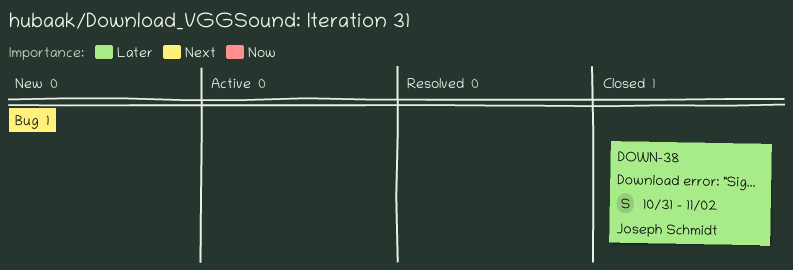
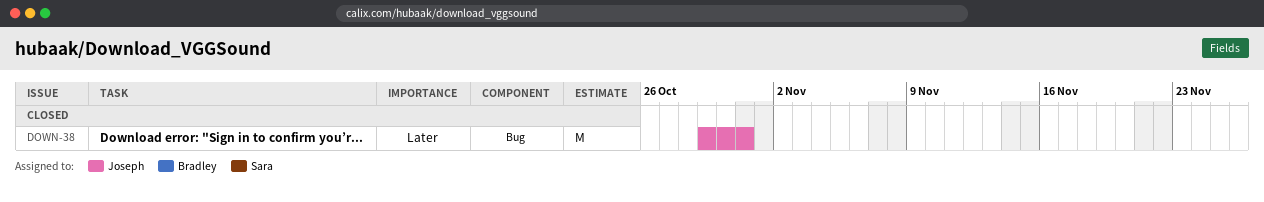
DOWN-38, estimate: S -> M
DOWN-38, start: Oct 31 -> Oct 29
DOWN-38, due: Nov 2 -> Oct 31

